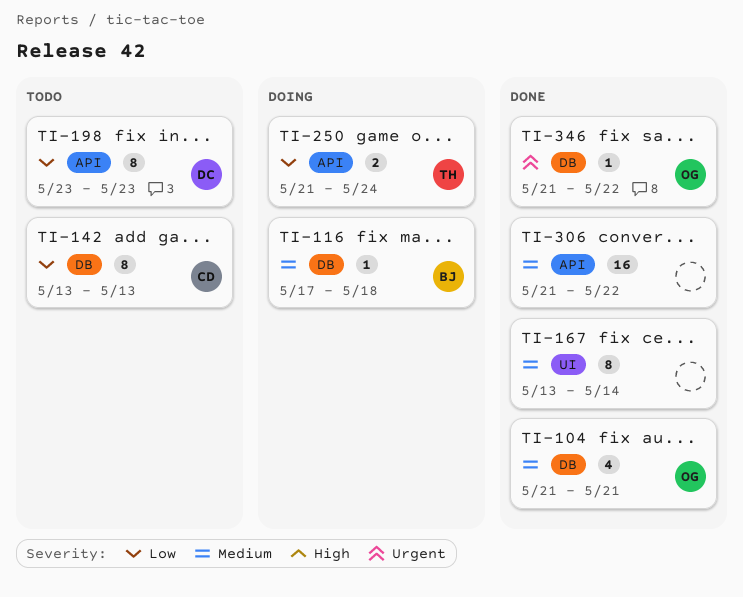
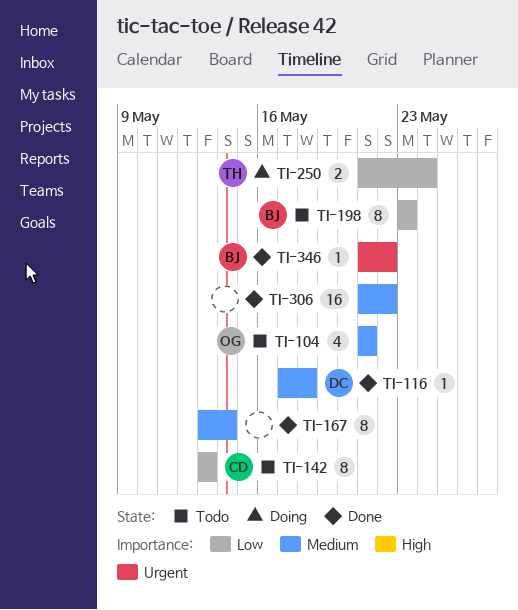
TI-104, status: Done -> Todo
TI-116, status: Doing -> Done
TI-116, owner: BJ -> DC
TI-198, owner: DC -> BJ
TI-346, owner: OG -> BJ

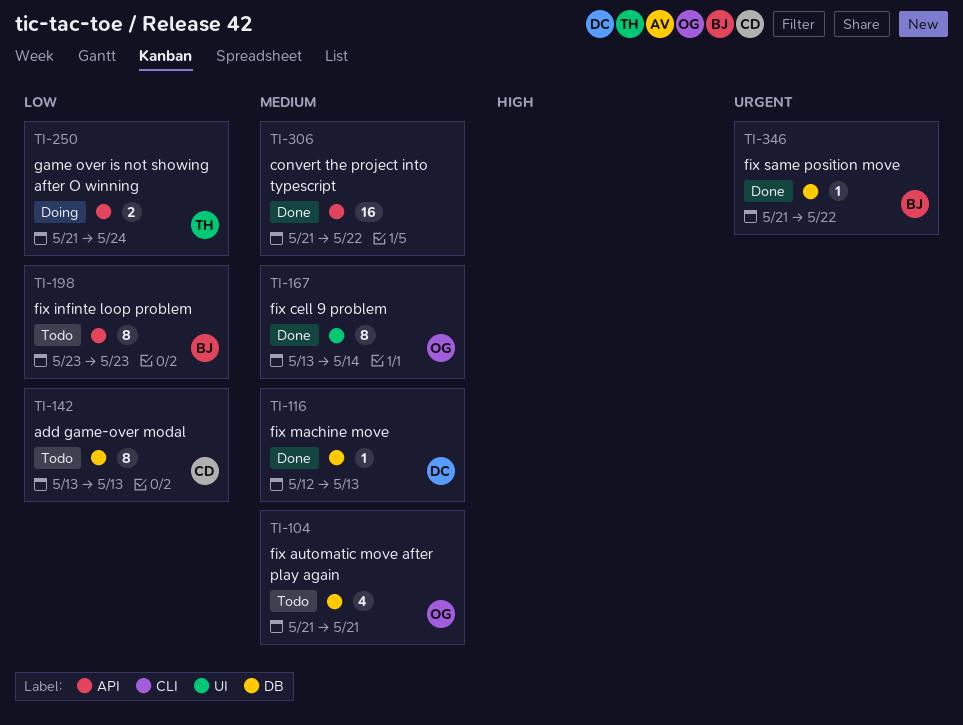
TI-116, start: May 17 -> May 12
TI-116, due: May 18 -> May 13
TI-167, owner: none -> OG

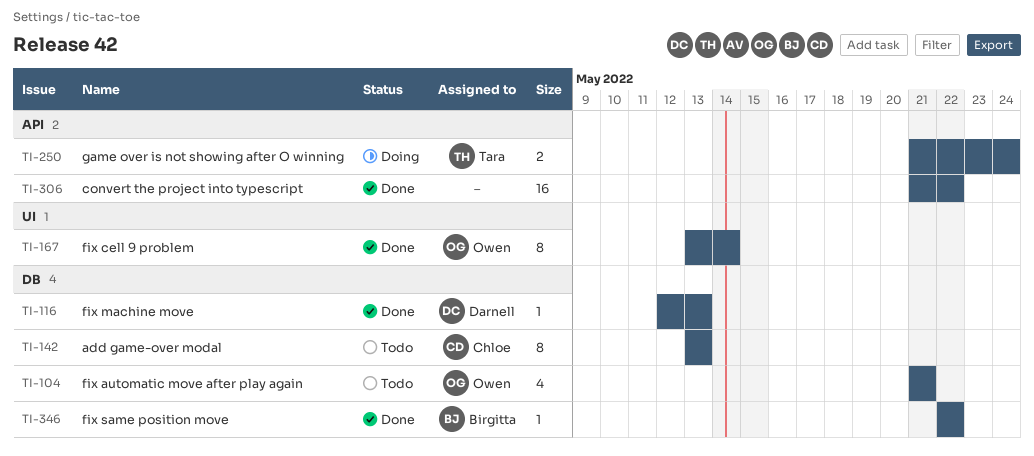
TI-198: present -> none
TI-346, start: May 21 -> May 22

